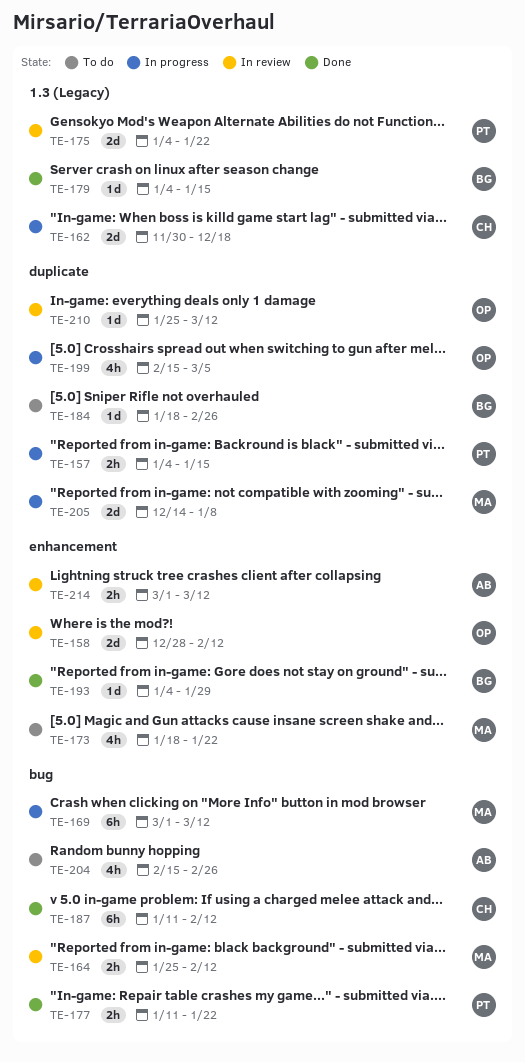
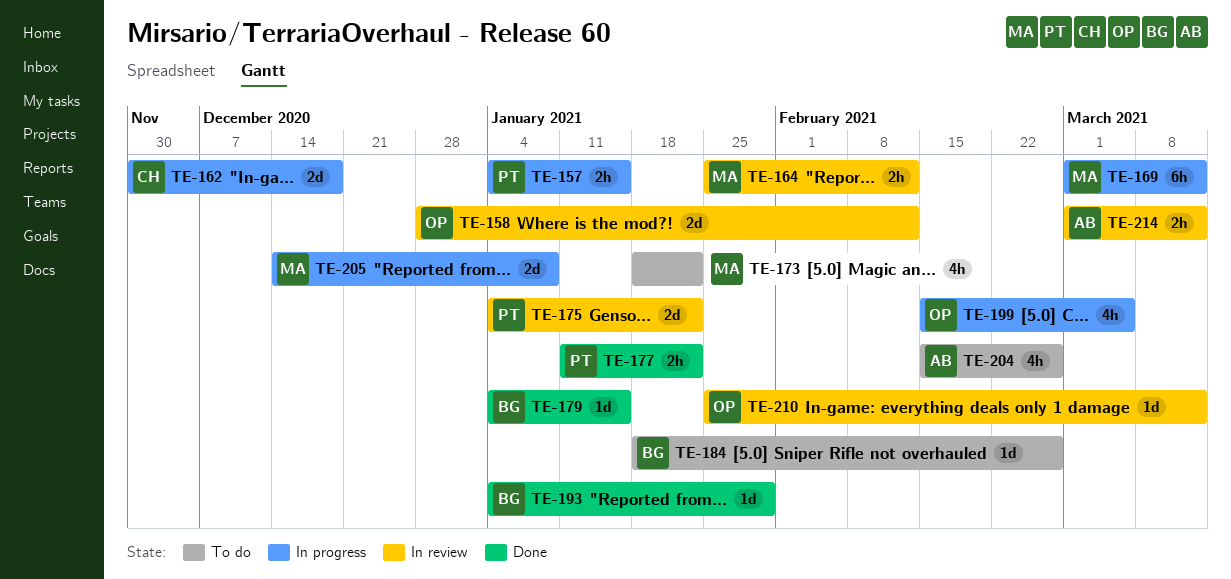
TE-187: present -> none

